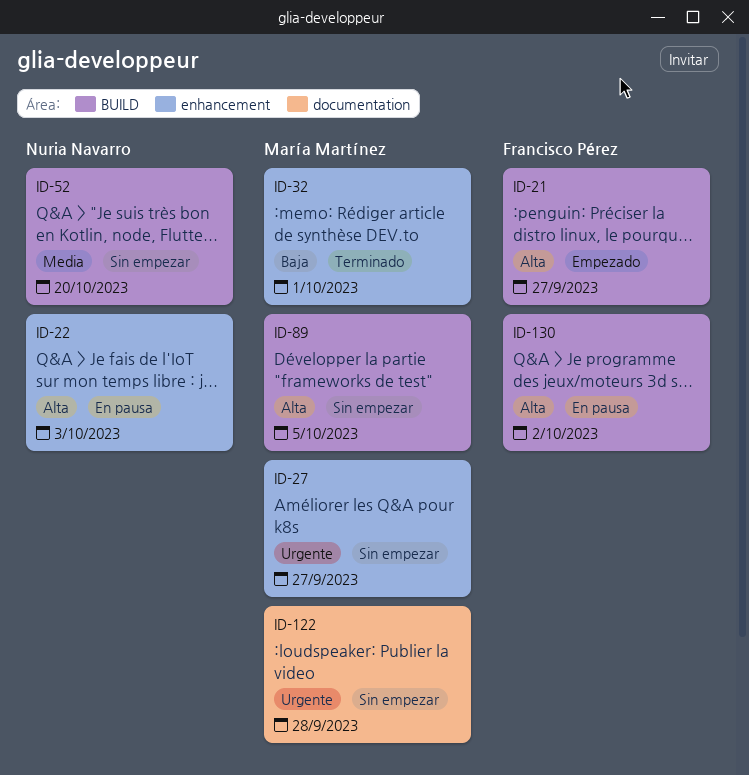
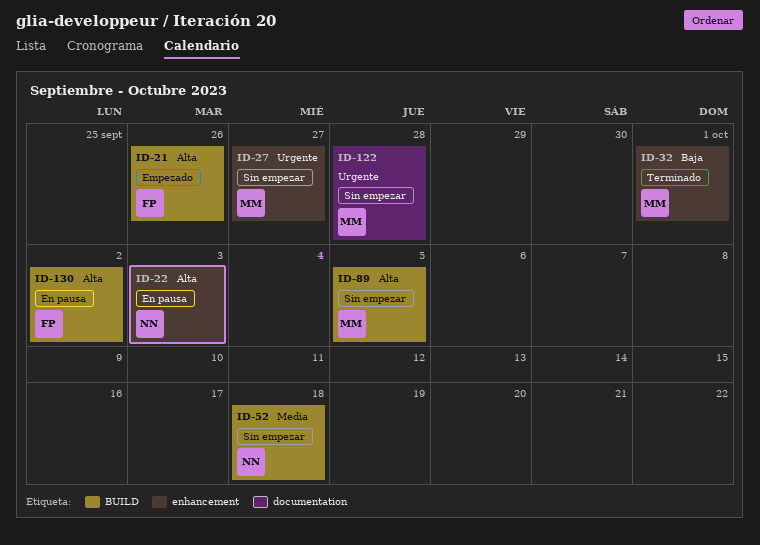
ID-21, due: Sep 27 -> Sep 26
ID-52, due: Oct 20 -> Oct 18

